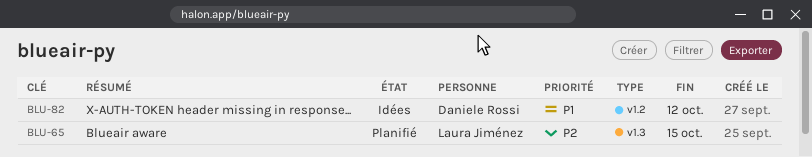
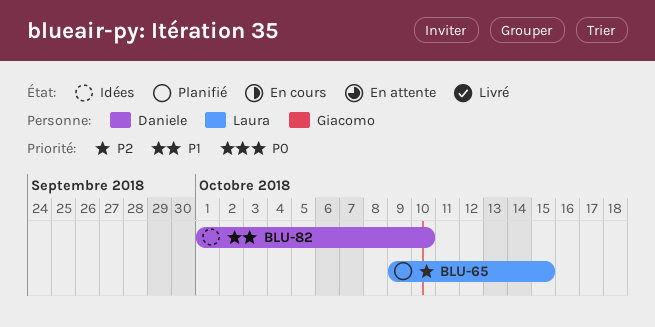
BLU-82, due: Oct 12 -> Oct 10

